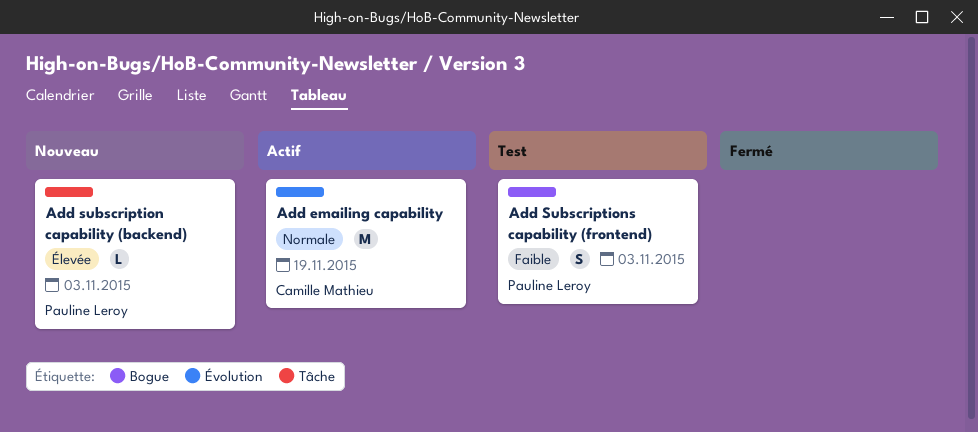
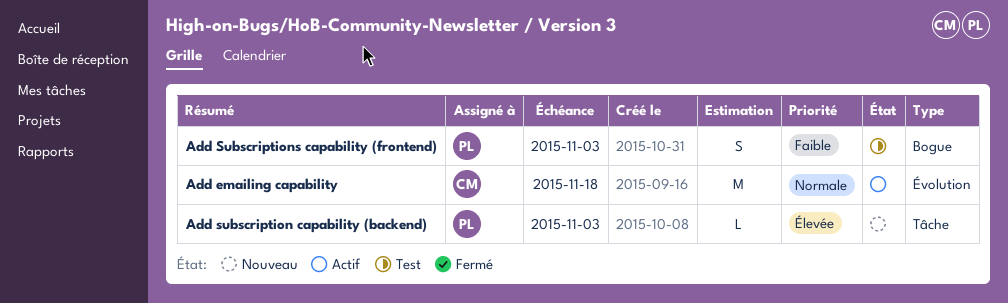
Add emailing capability, due: Nov 19 -> Nov 18

